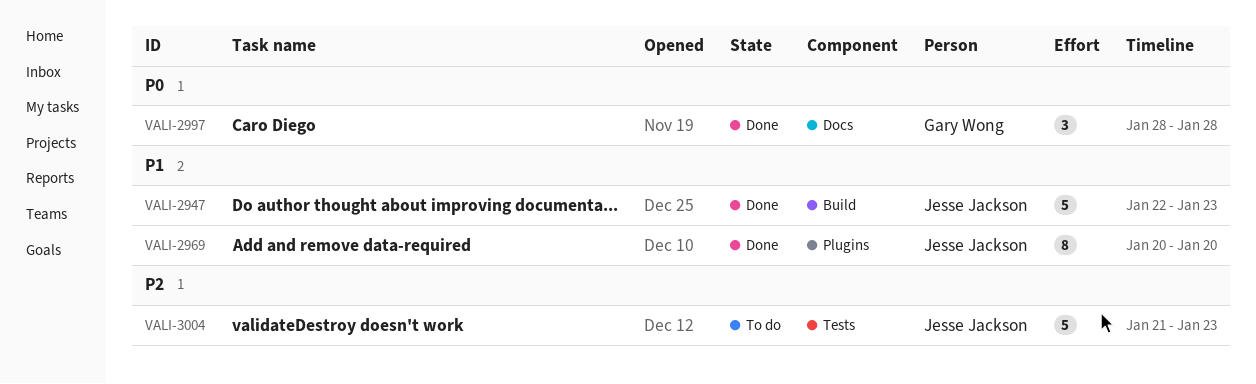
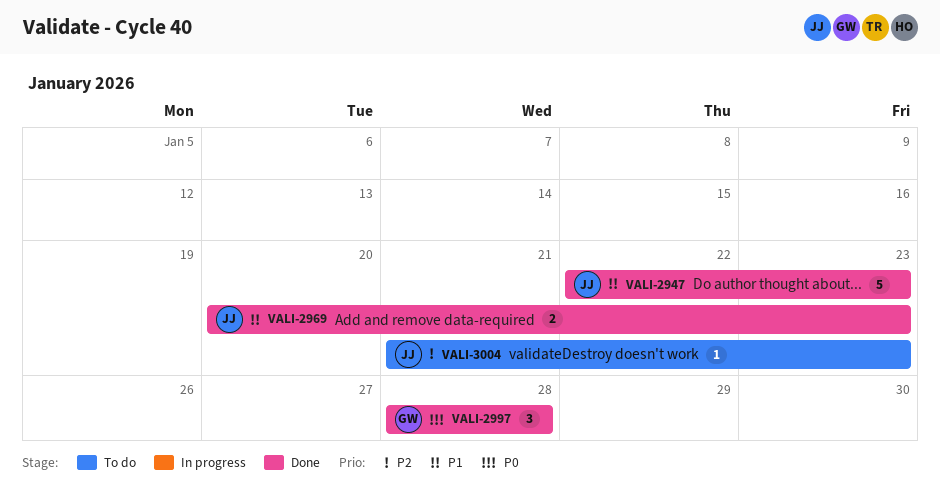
VALI-2969, estimate: 8 -> 2
VALI-2969, due: Jan 20 -> Jan 23
VALI-3004, estimate: 5 -> 1

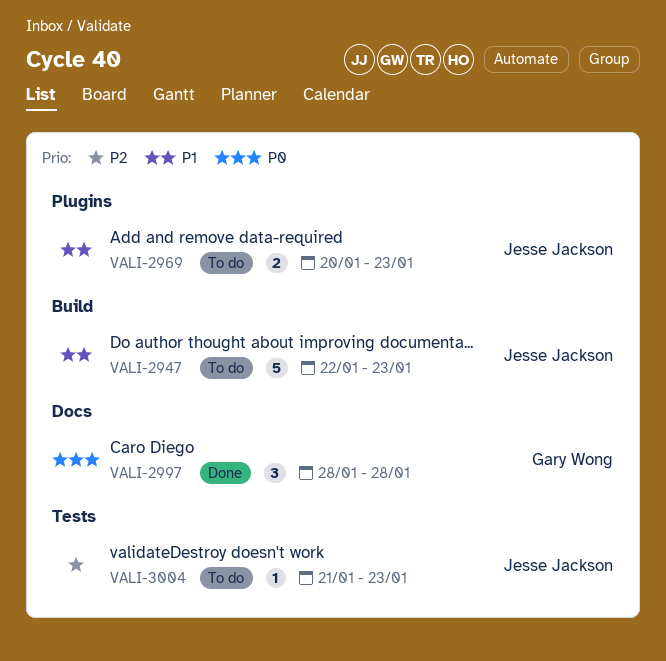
VALI-2947, status: Done -> To do
VALI-2969, status: Done -> To do

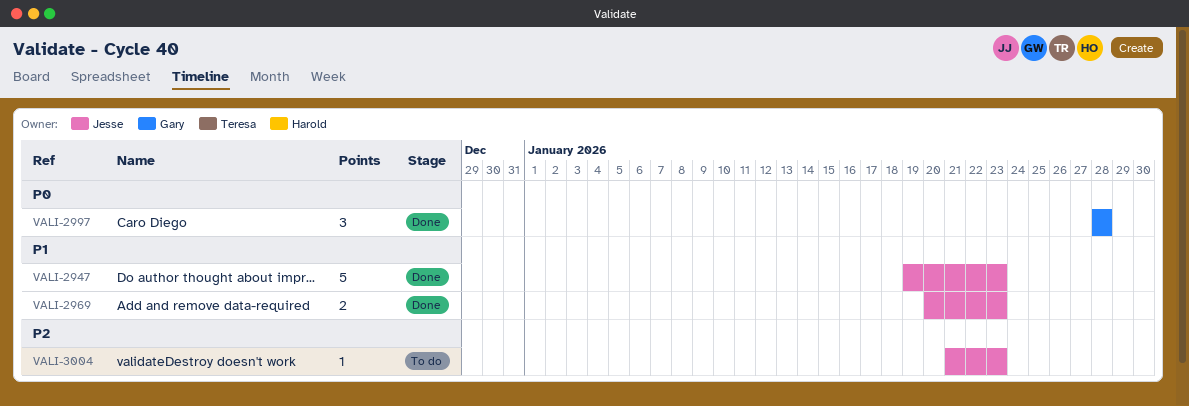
VALI-2947, status: To do -> Done
VALI-2947, start: Jan 22 -> Jan 19
VALI-2969, status: To do -> Done

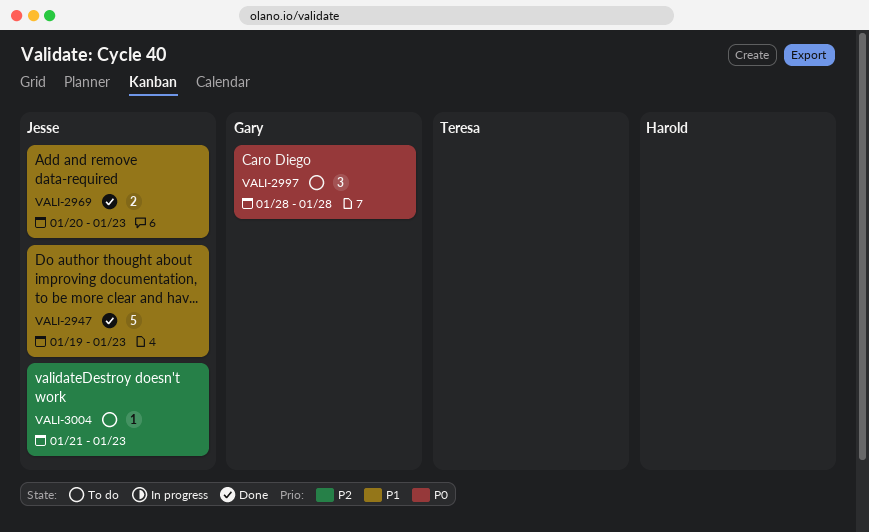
VALI-2997, status: Done -> To do

